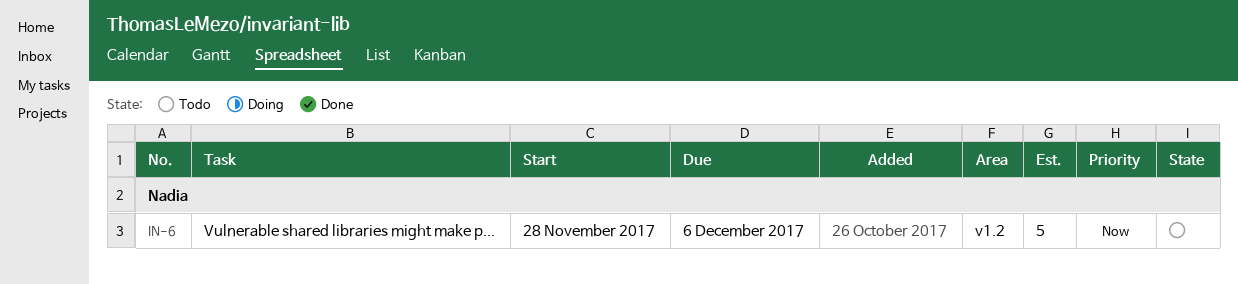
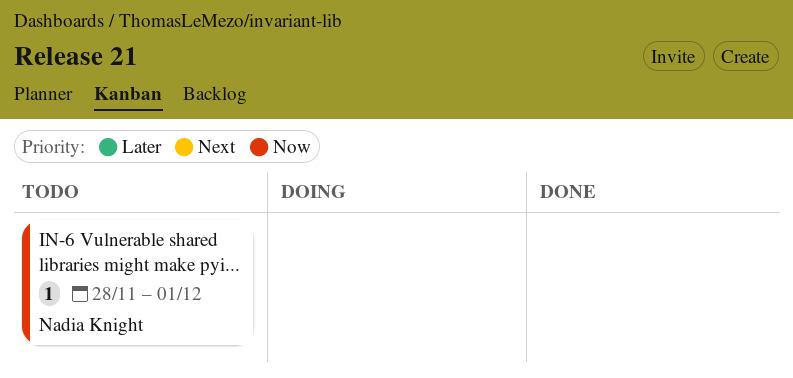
IN-6, estimate: 5 -> 1
IN-6, due: Dec 6 -> Dec 1

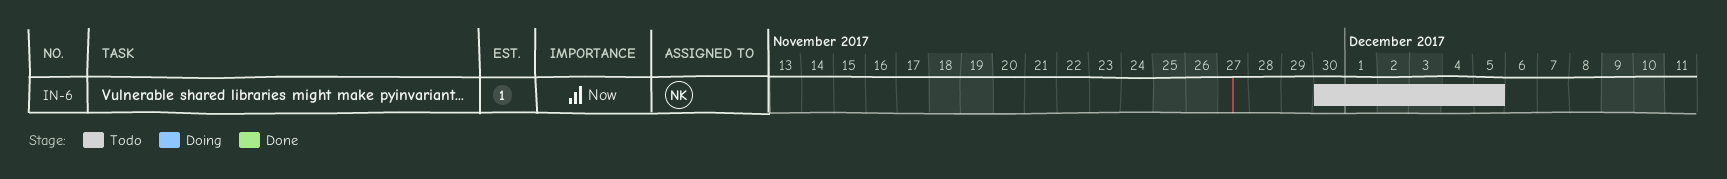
IN-6, start: Nov 28 -> Nov 30
IN-6, due: Dec 1 -> Dec 5

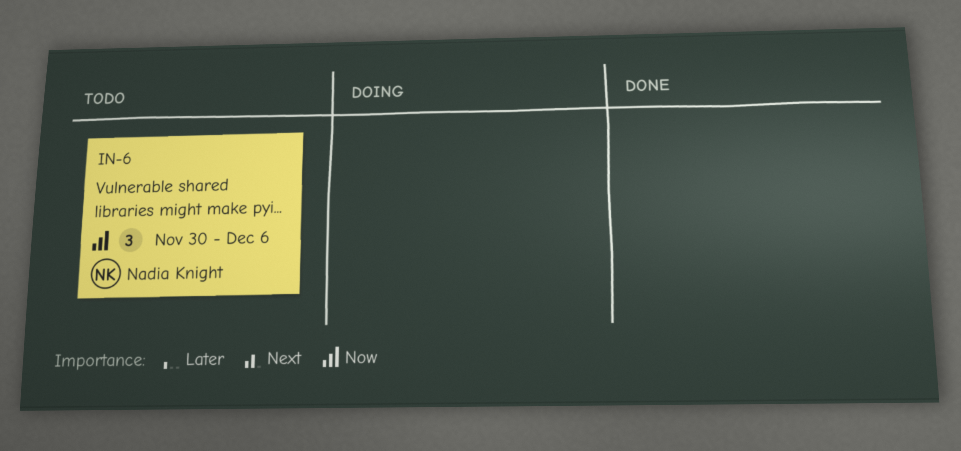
IN-6, estimate: 1 -> 3
IN-6, due: Dec 5 -> Dec 6

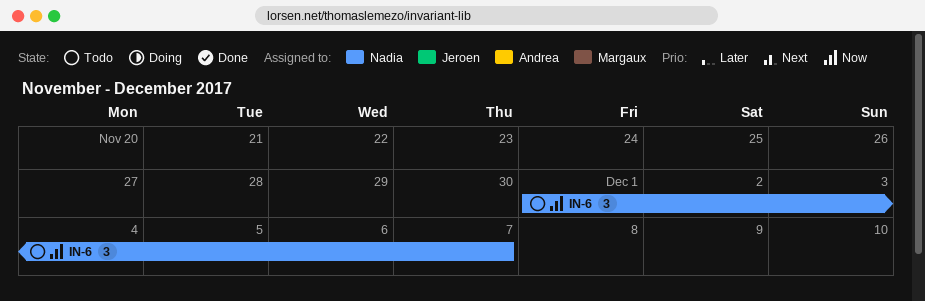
IN-6, start: Nov 30 -> Dec 1
IN-6, due: Dec 6 -> Dec 7

